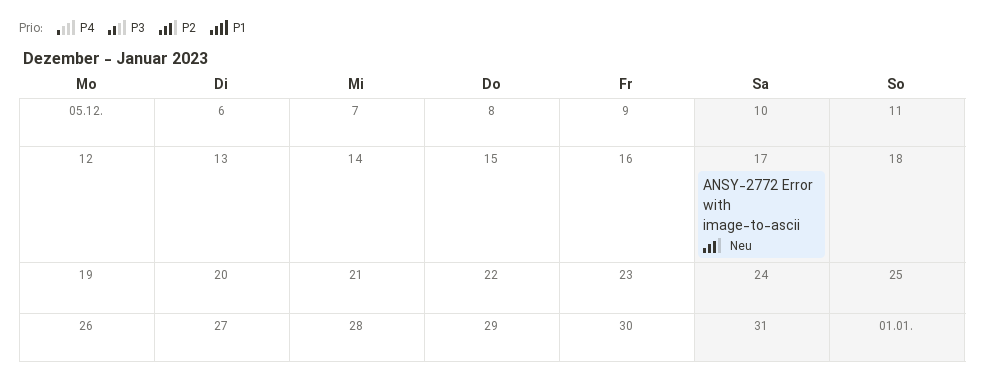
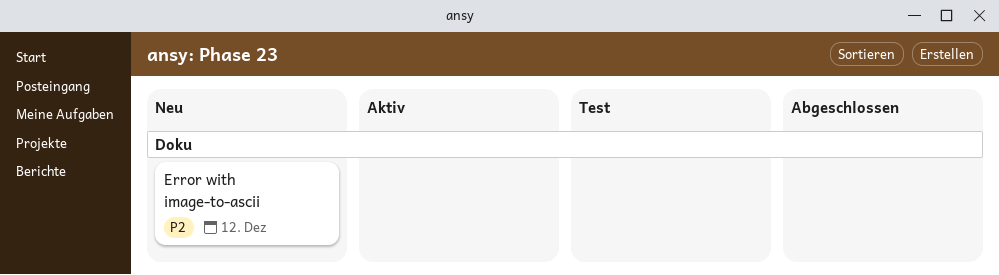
Error with image-to-ascii, due: Dec 17 -> Dec 12

